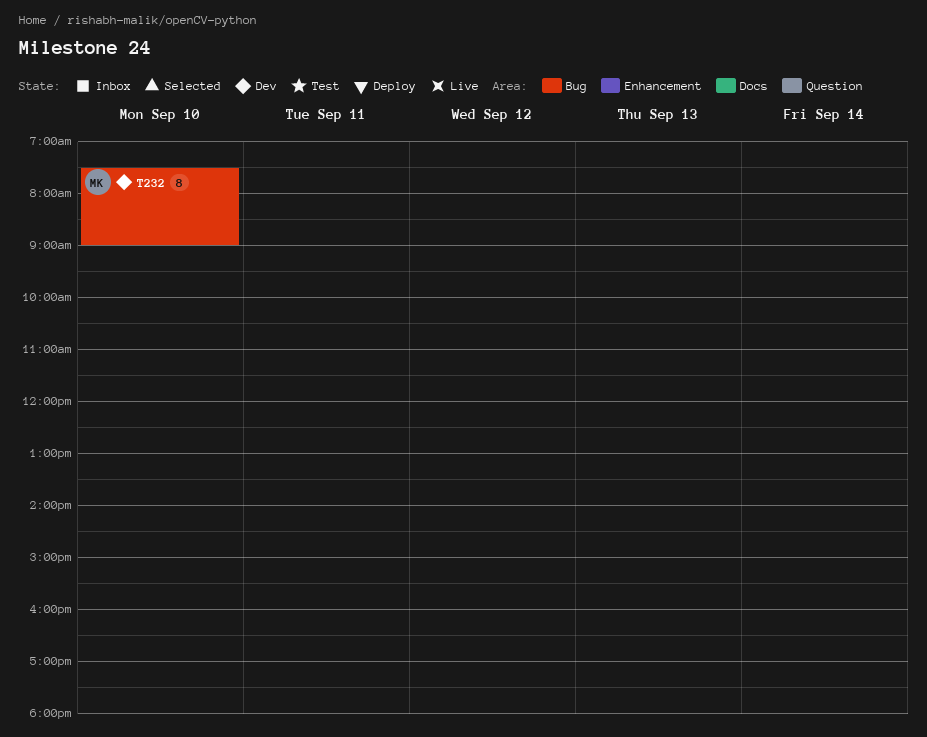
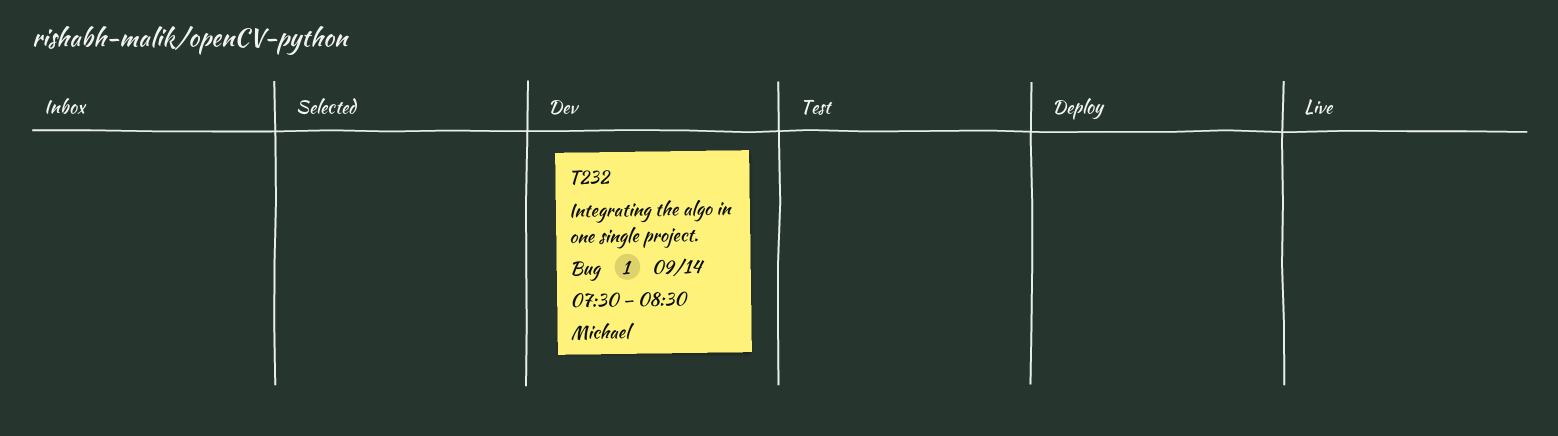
T232, estimate: 8 -> 1
T232, day: Sep 10 -> Sep 14
T232, ends: 09:00 -> 08:30

